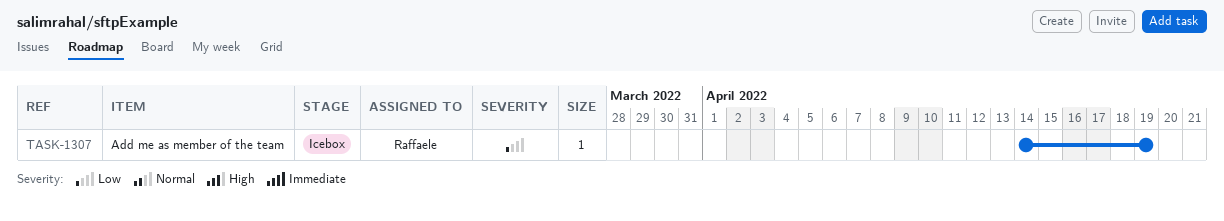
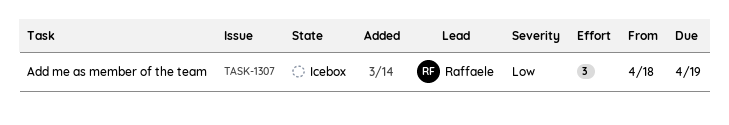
TASK-1307, estimate: 1 -> 3
TASK-1307, start: Apr 14 -> Apr 18

